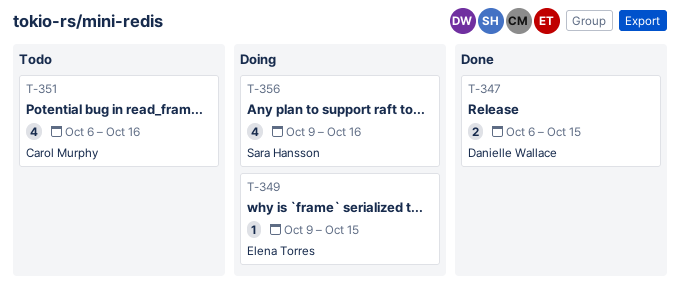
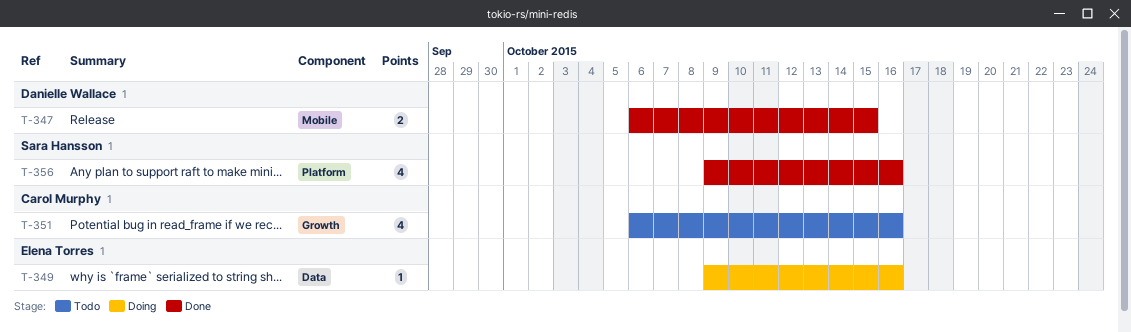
T-349, due: Oct 15 -> Oct 16
T-356, status: Doing -> Done

